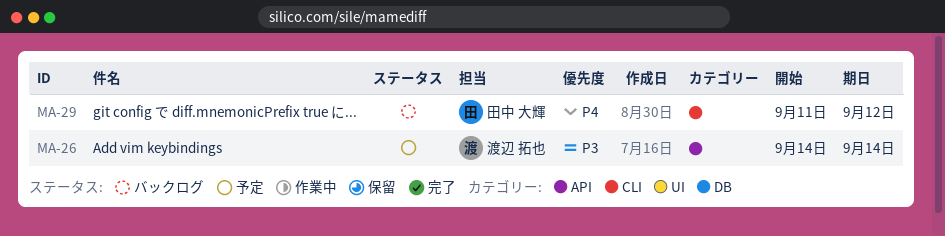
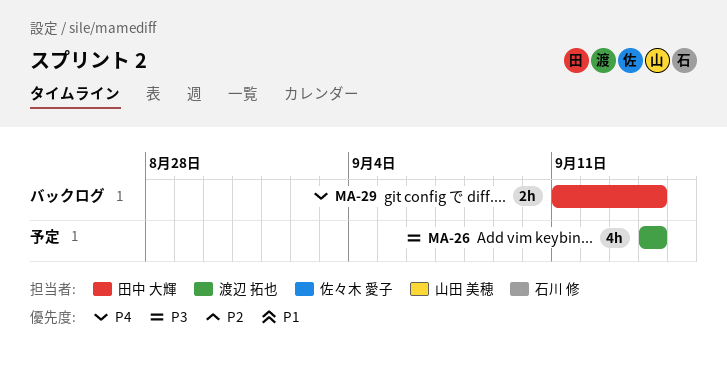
MA-29, due: Sep 12 -> Sep 14

